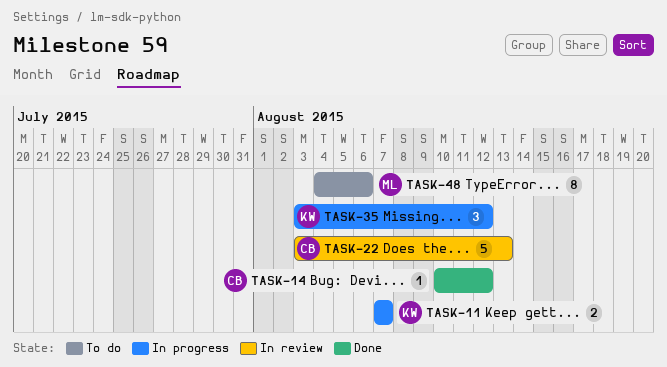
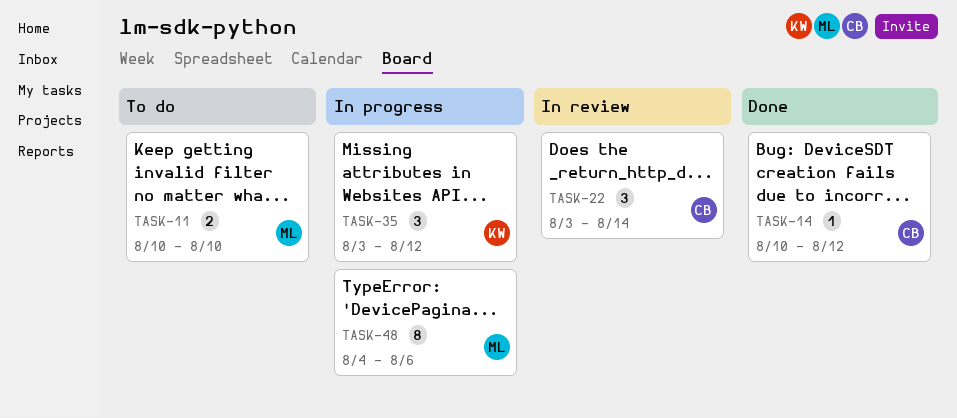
TASK-11, status: In progress -> To do
TASK-11, owner: KW -> ML
TASK-11, start: Aug 7 -> Aug 10
TASK-11, due: Aug 7 -> Aug 10
TASK-22, estimate: 5 -> 3
TASK-22, due: Aug 13 -> Aug 14
TASK-48, status: To do -> In progress

